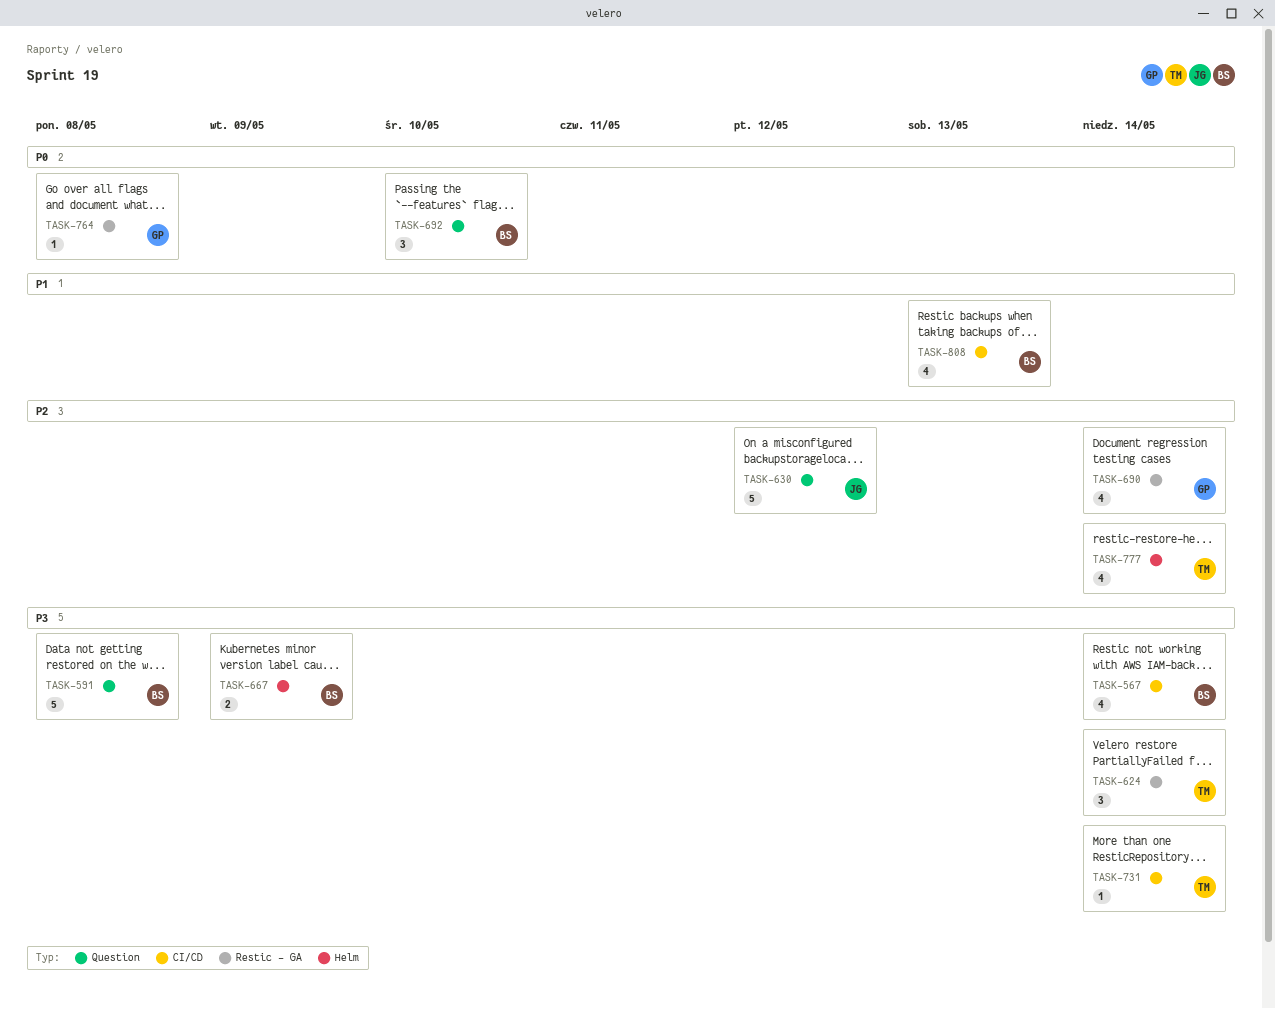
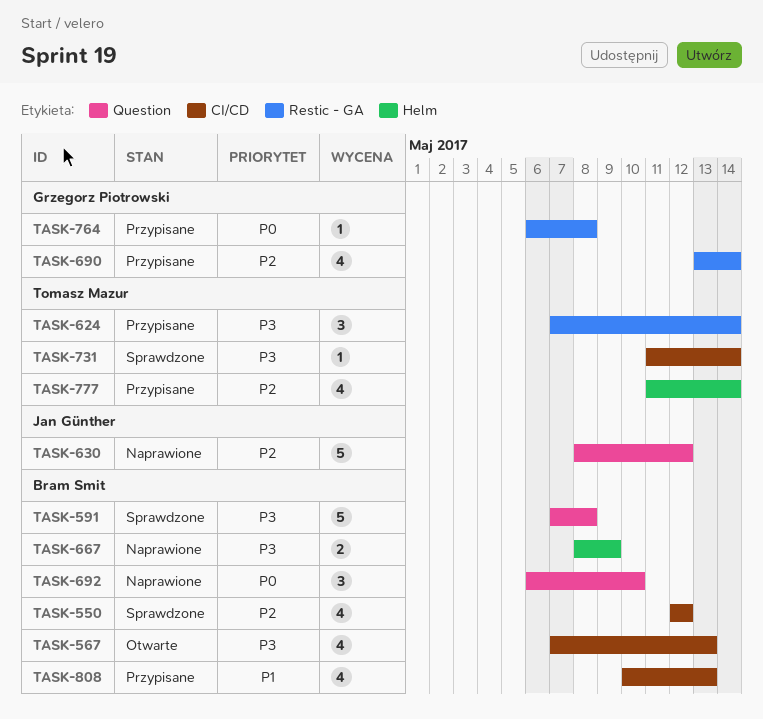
TASK-550: none -> present
TASK-567, due: May 14 -> May 13

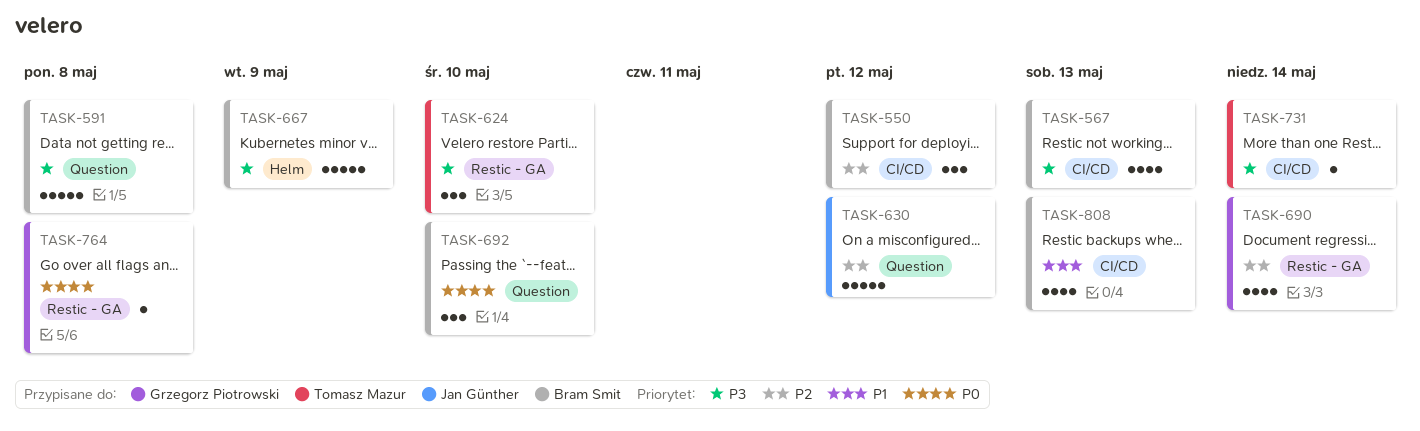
TASK-550, estimate: 4 -> 3
TASK-624, due: May 14 -> May 10
TASK-667, estimate: 2 -> 5
TASK-777: present -> none

